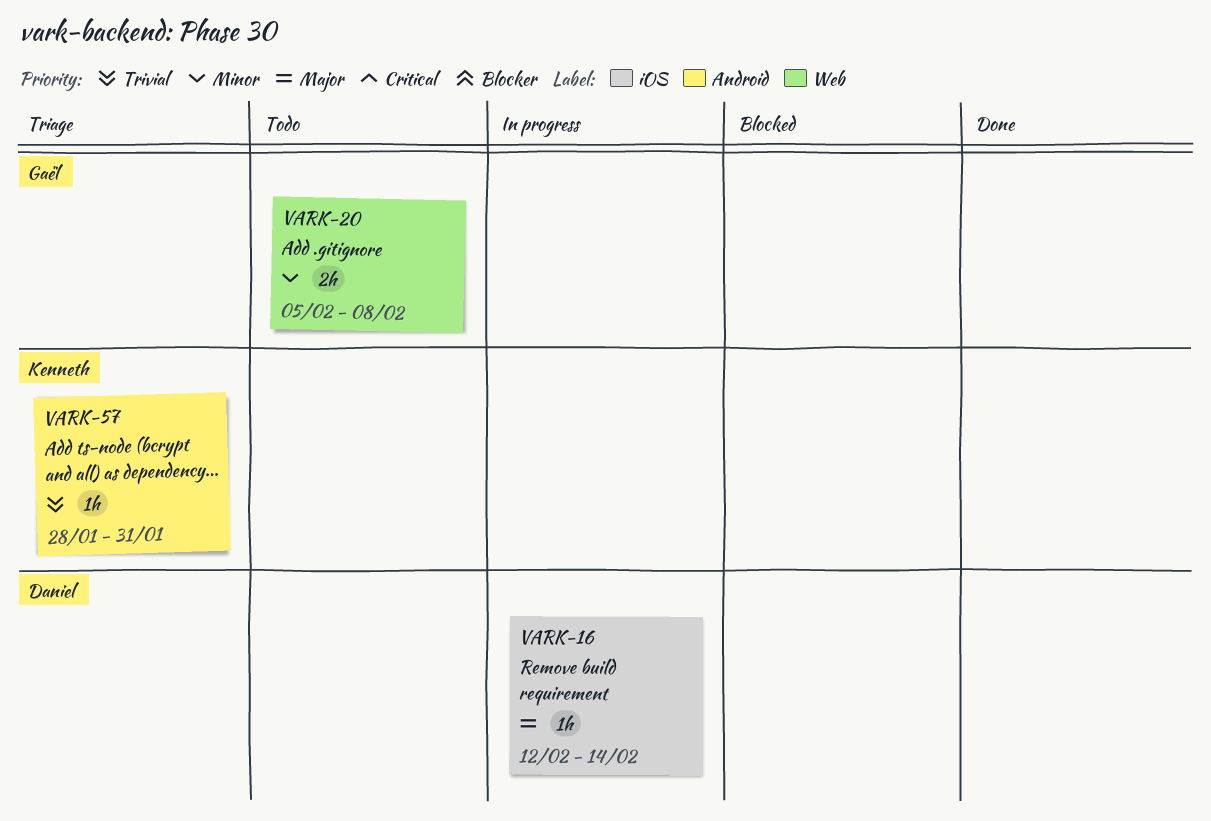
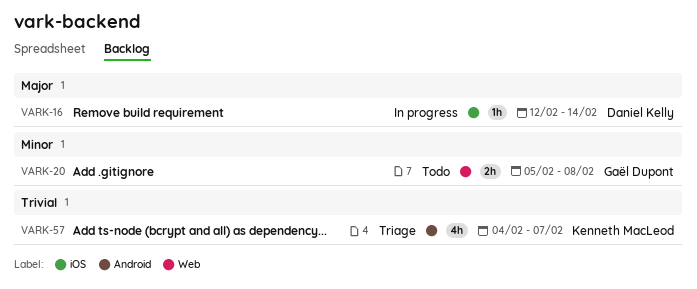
VARK-57, estimate: 1h -> 4h
VARK-57, start: Jan 28 -> Feb 4
VARK-57, due: Jan 31 -> Feb 7

